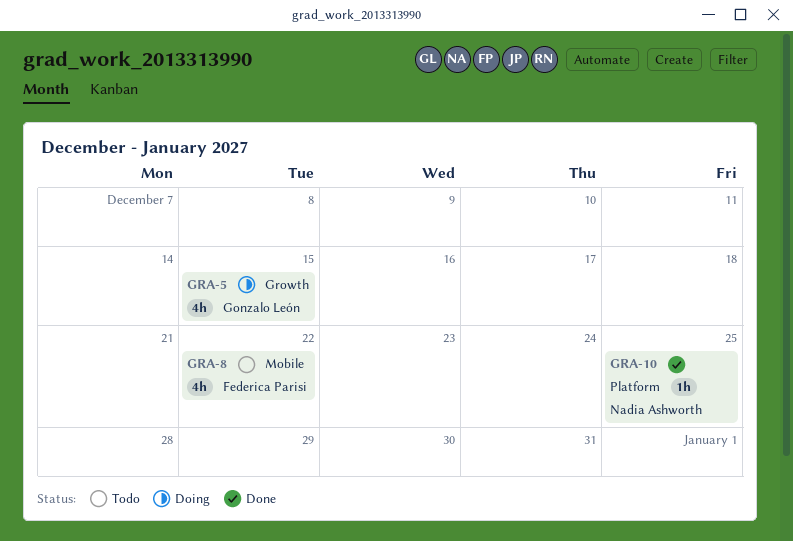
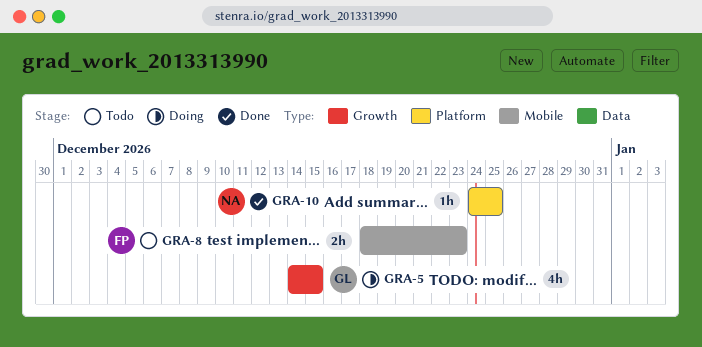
GRA-8, estimate: 4h -> 2h
GRA-8, due: Dec 22 -> Dec 23

